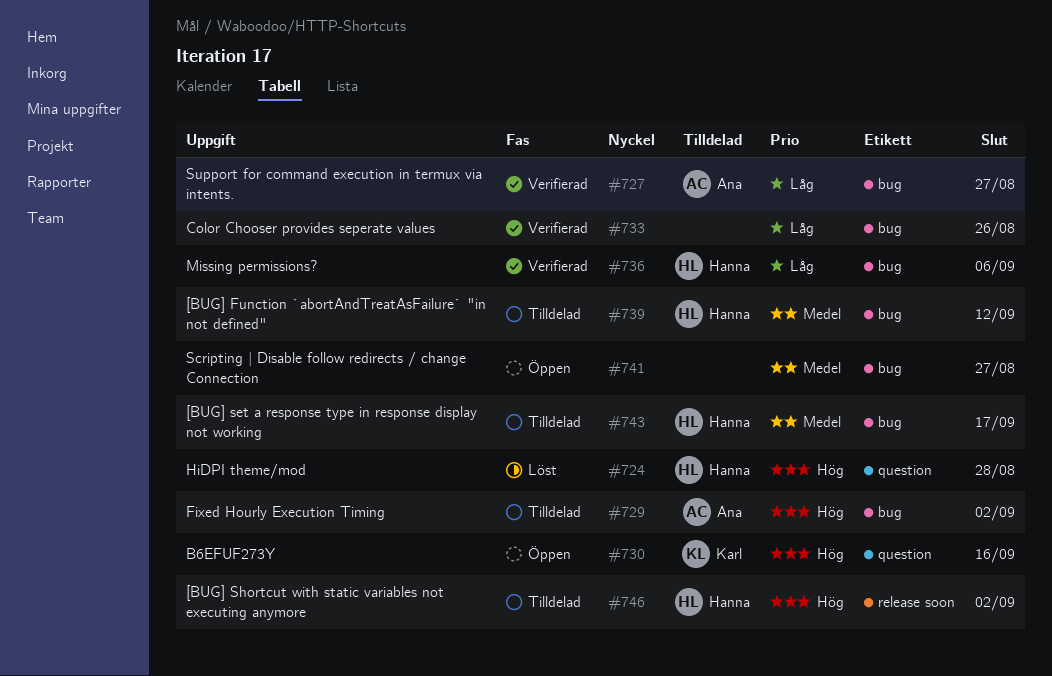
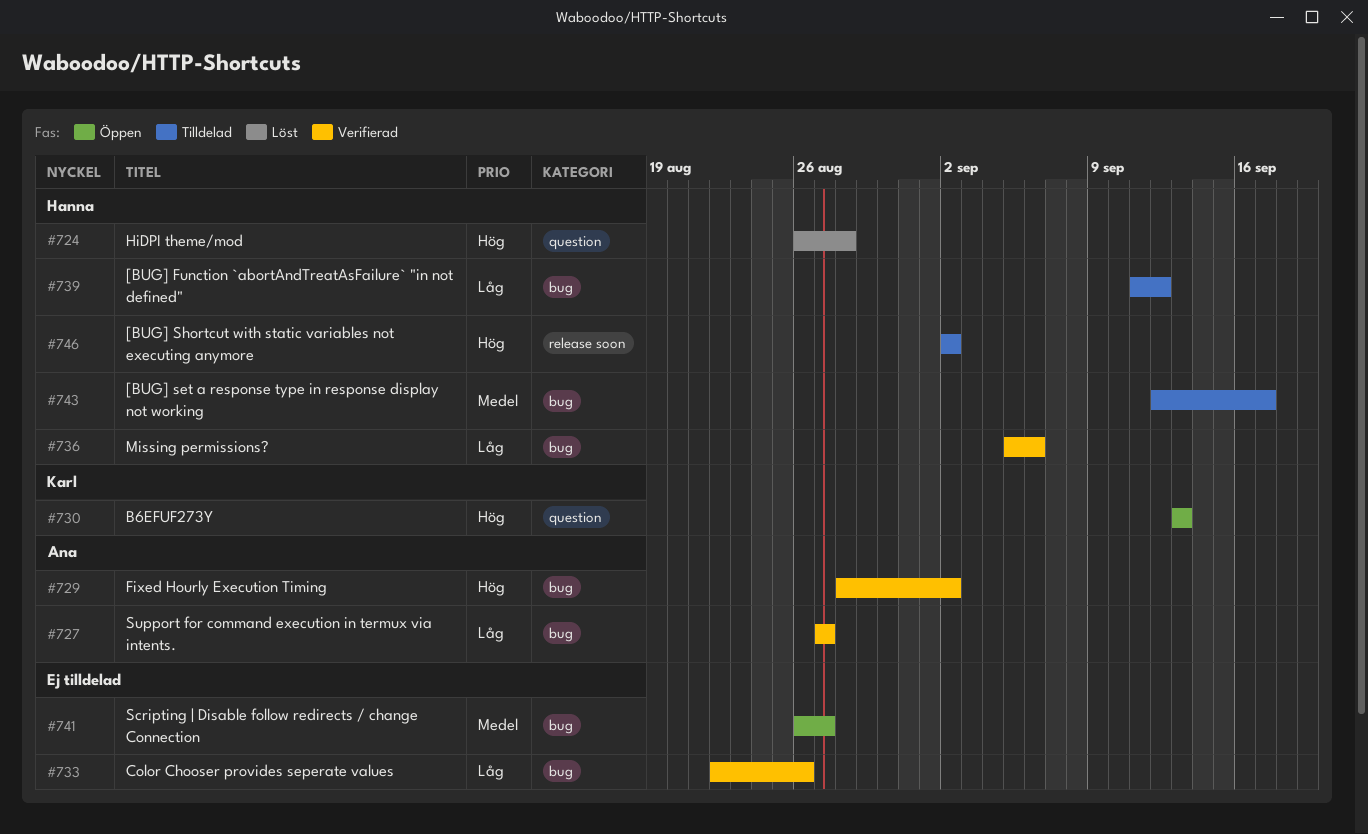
#729, status: Tilldelad -> Verifierad
#730, due: Sep 16 -> Sep 13
#739, priority: Medel -> Låg

